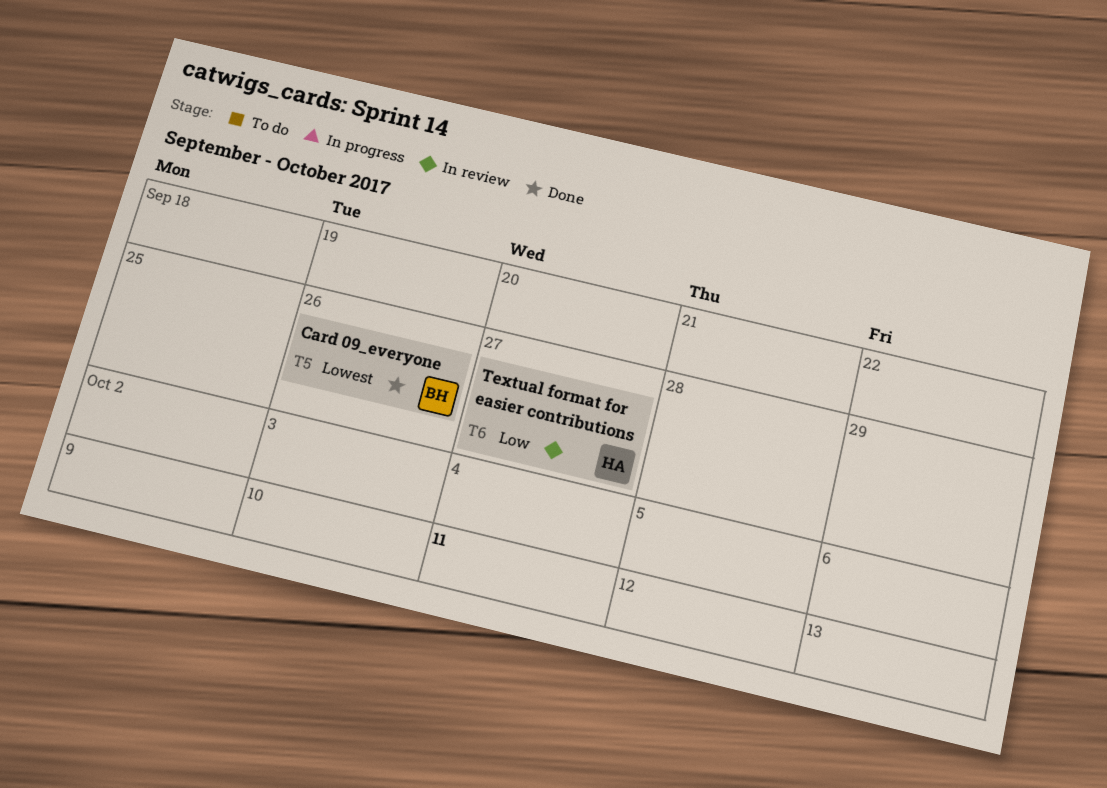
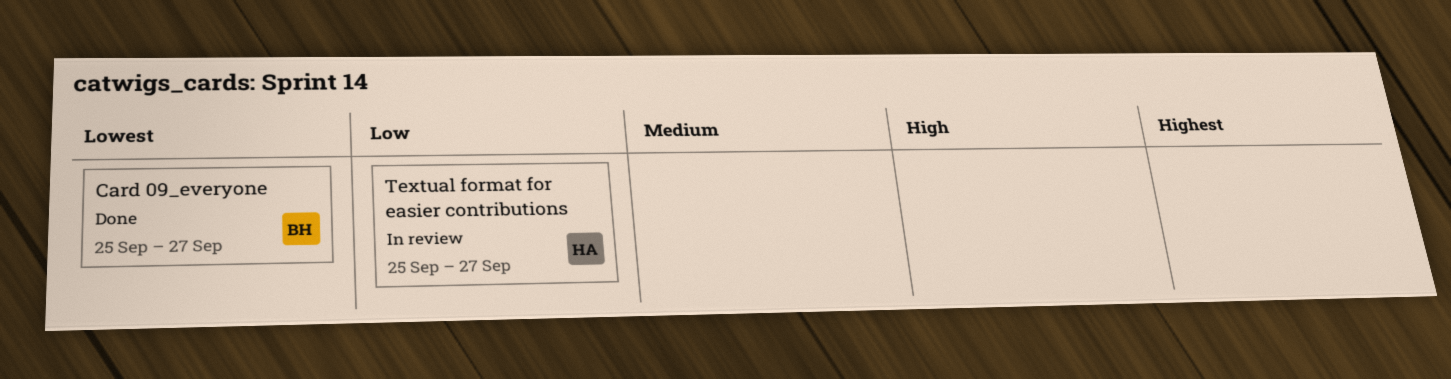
Card 09_everyone, due: Sep 26 -> Sep 27

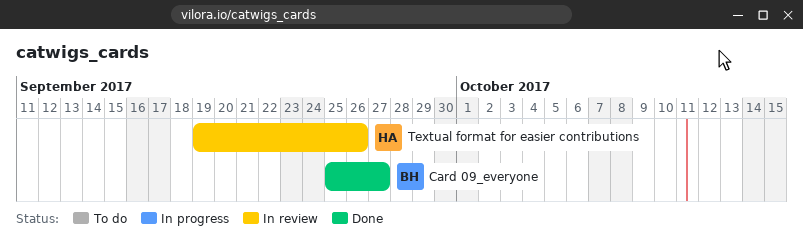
Textual format for easier contributions, start: Sep 25 -> Sep 19
Textual format for easier contributions, due: Sep 27 -> Sep 26

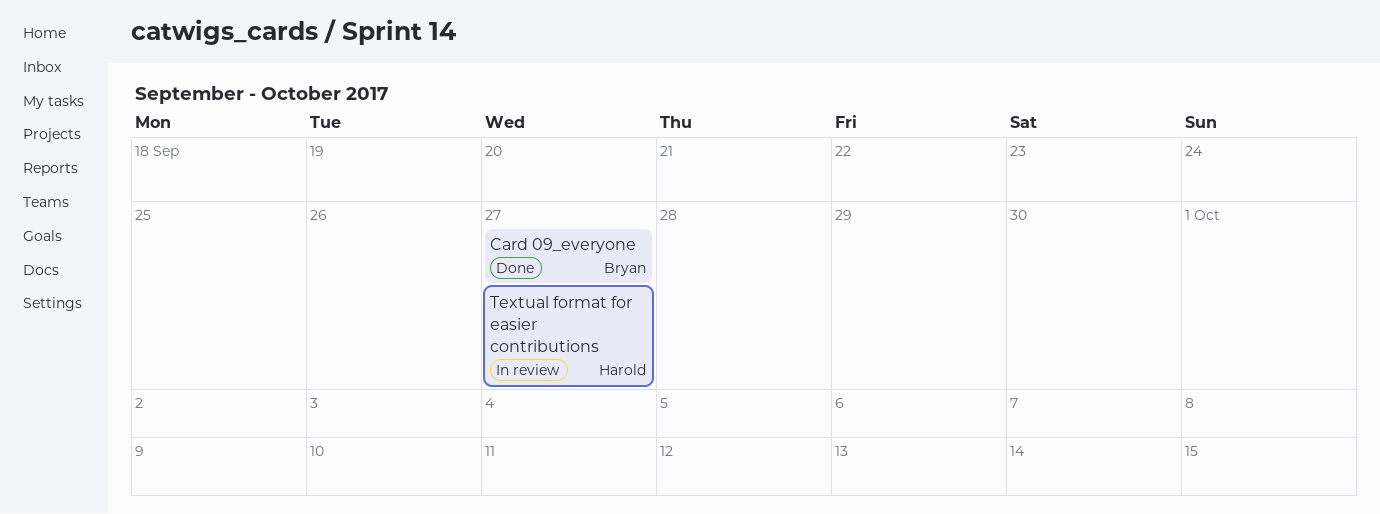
Textual format for easier contributions, due: Sep 26 -> Sep 27

